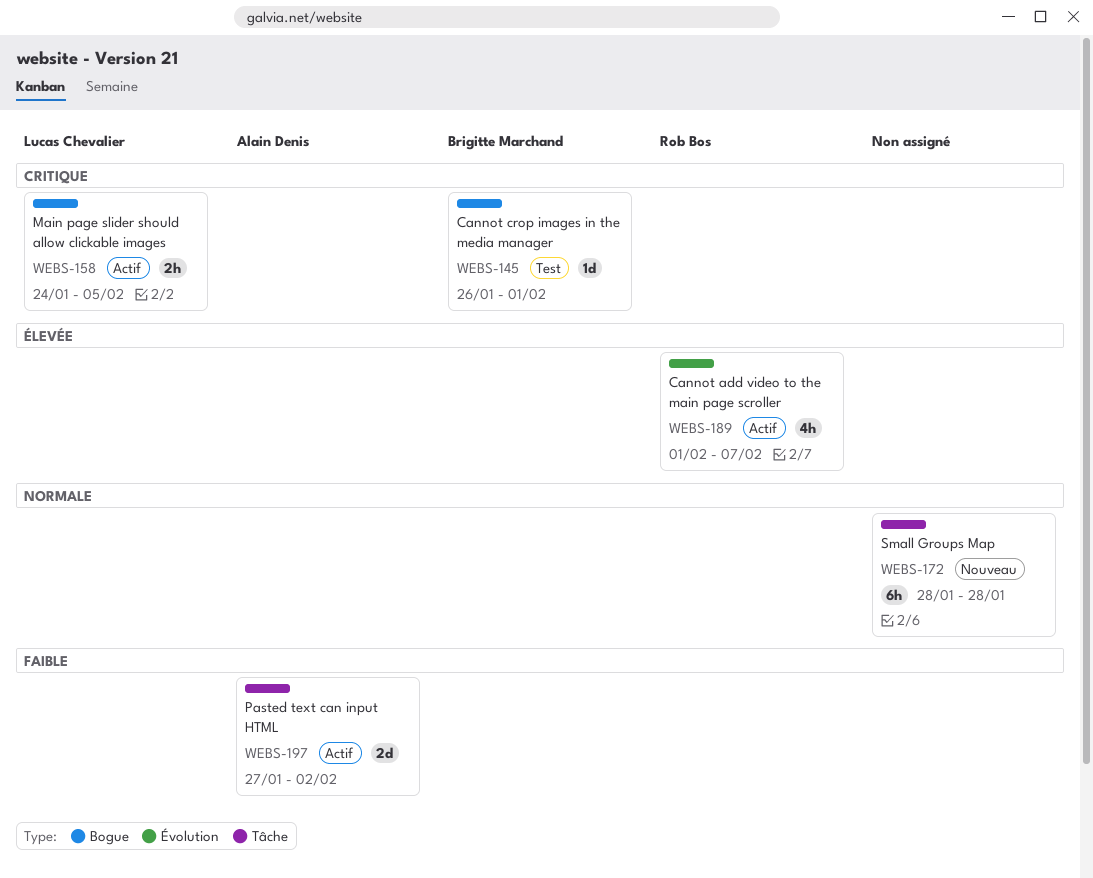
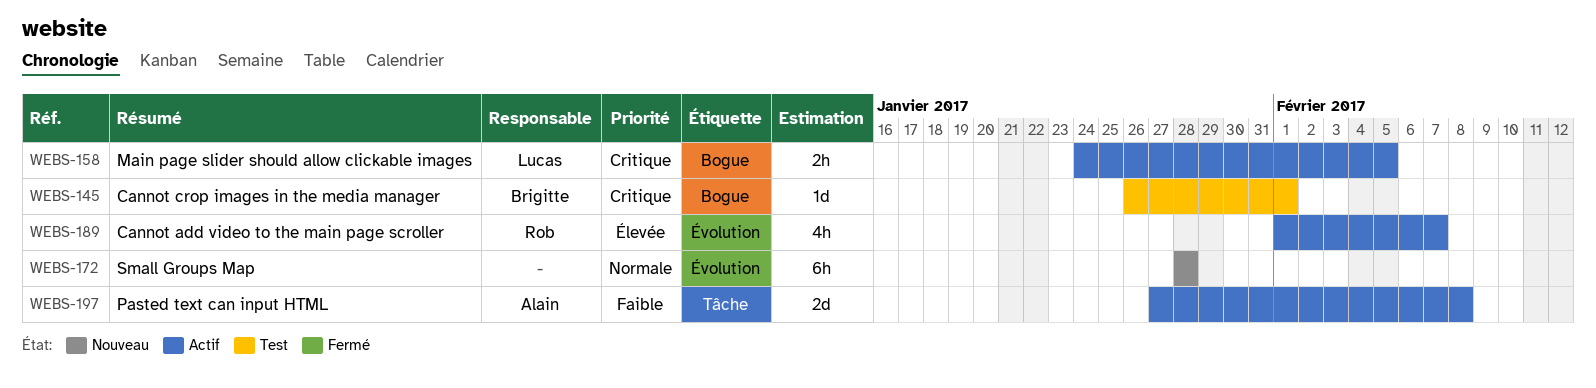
WEBS-172, label: Tâche -> Évolution
WEBS-197, due: Feb 2 -> Feb 8

